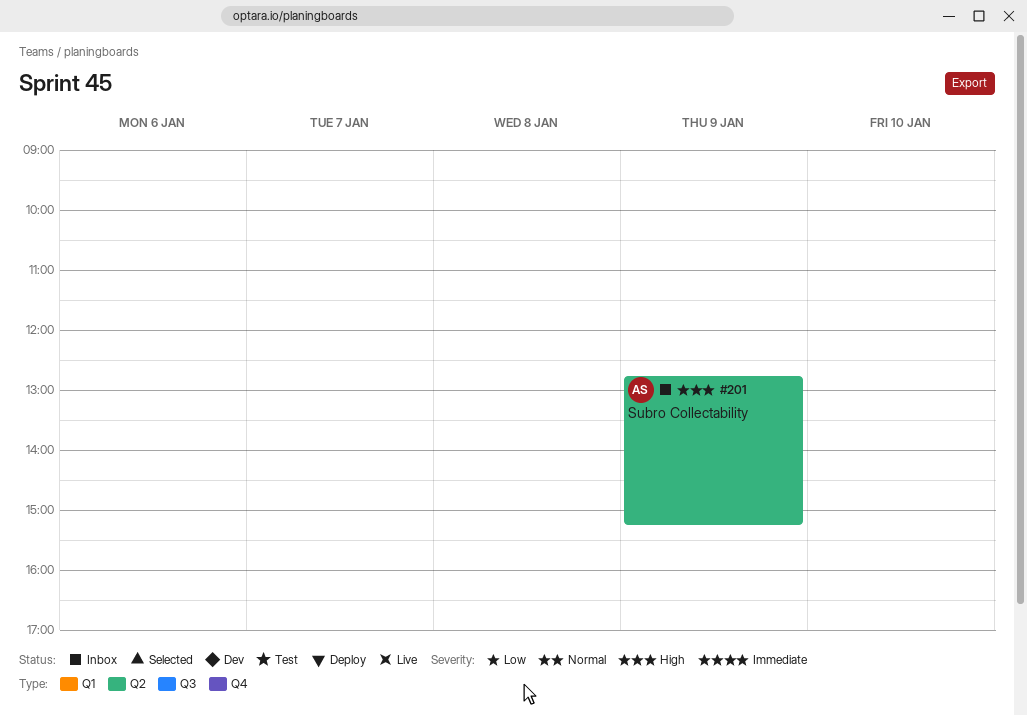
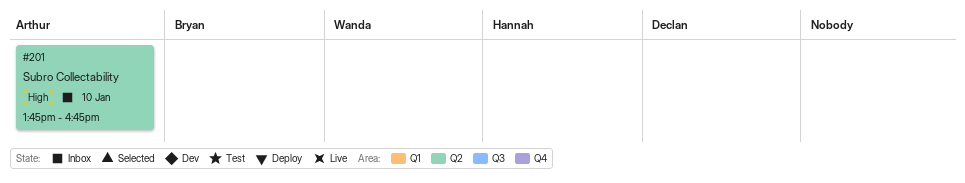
#201, day: Jan 9 -> Jan 10
#201, begins: 12:45 -> 13:45
#201, ends: 15:15 -> 16:45

